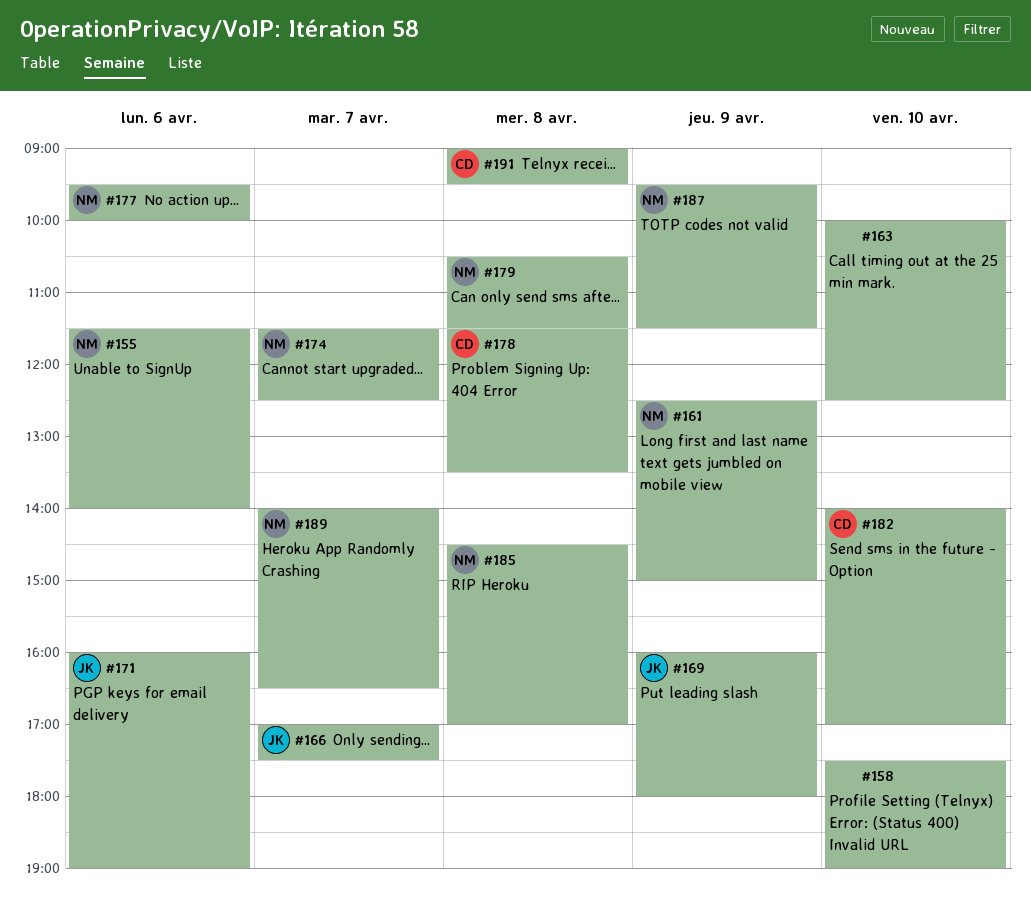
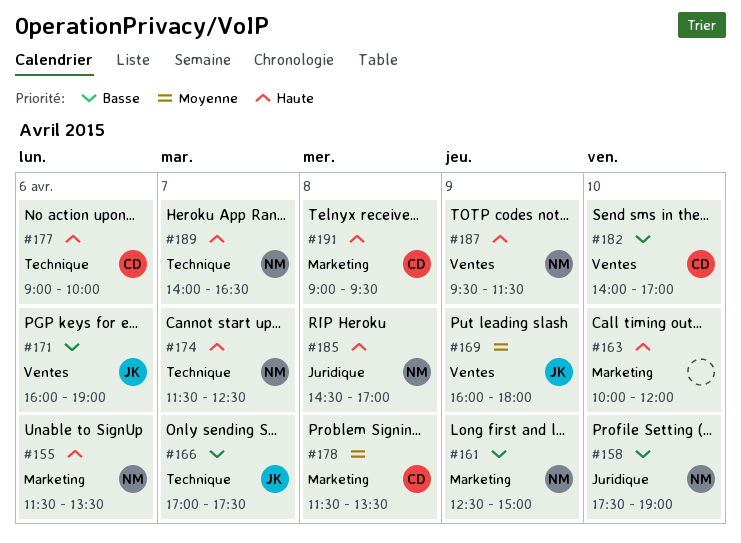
#155, ends: 14:00 -> 13:30
#158, owner: none -> NM
#163, ends: 12:30 -> 12:00
#177, owner: NM -> CD
#177, begins: 09:30 -> 09:00
#179: present -> none

